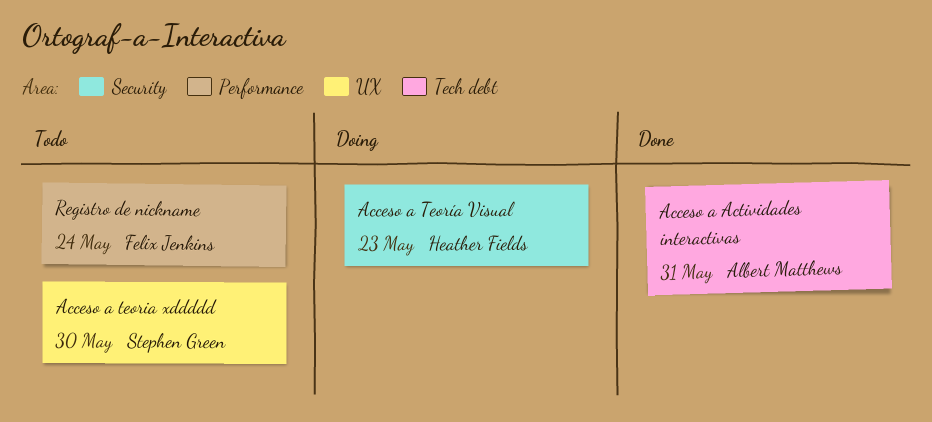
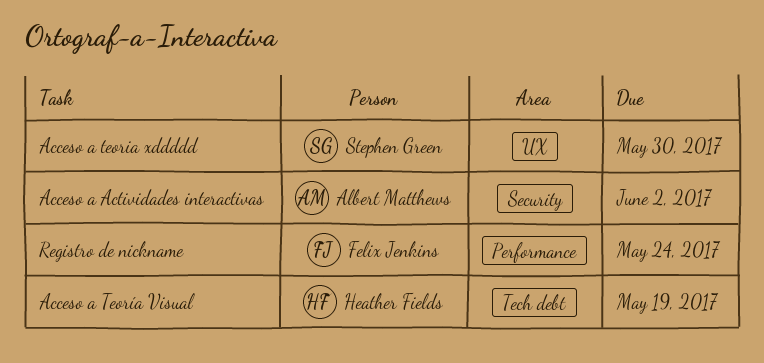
Acceso a Actividades interactivas, label: Tech debt -> Security
Acceso a Actividades interactivas, due: May 31 -> Jun 2
Acceso a Teoría Visual, label: Security -> Tech debt
Acceso a Teoría Visual, due: May 23 -> May 19

